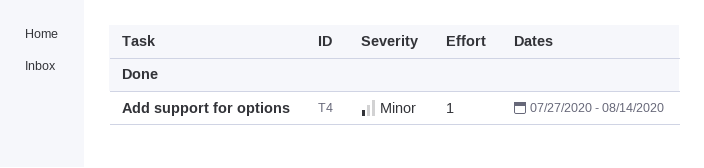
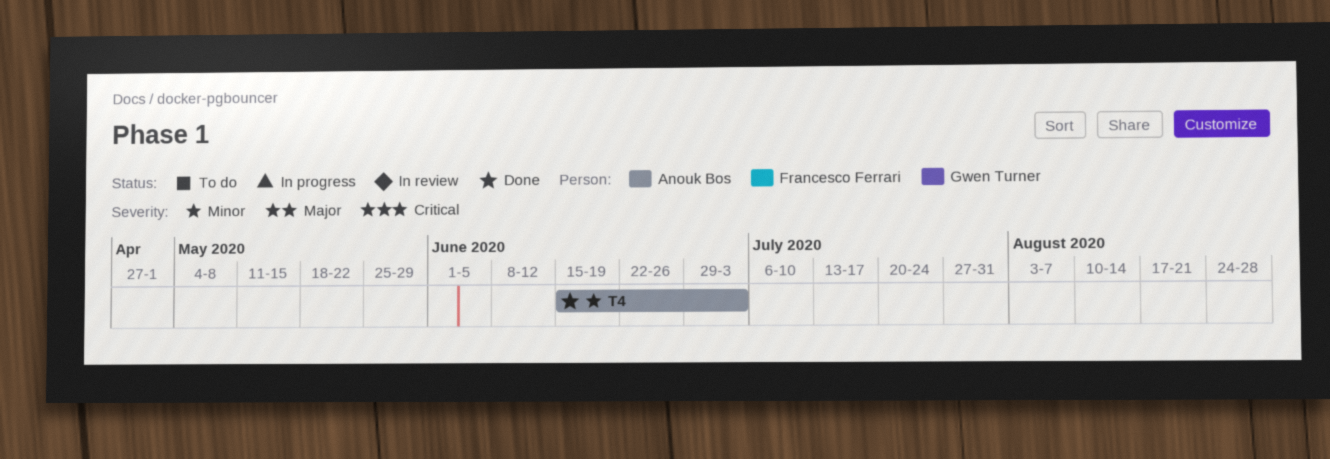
T4, start: Jul 27 -> Jun 15
T4, due: Aug 14 -> Jul 3

